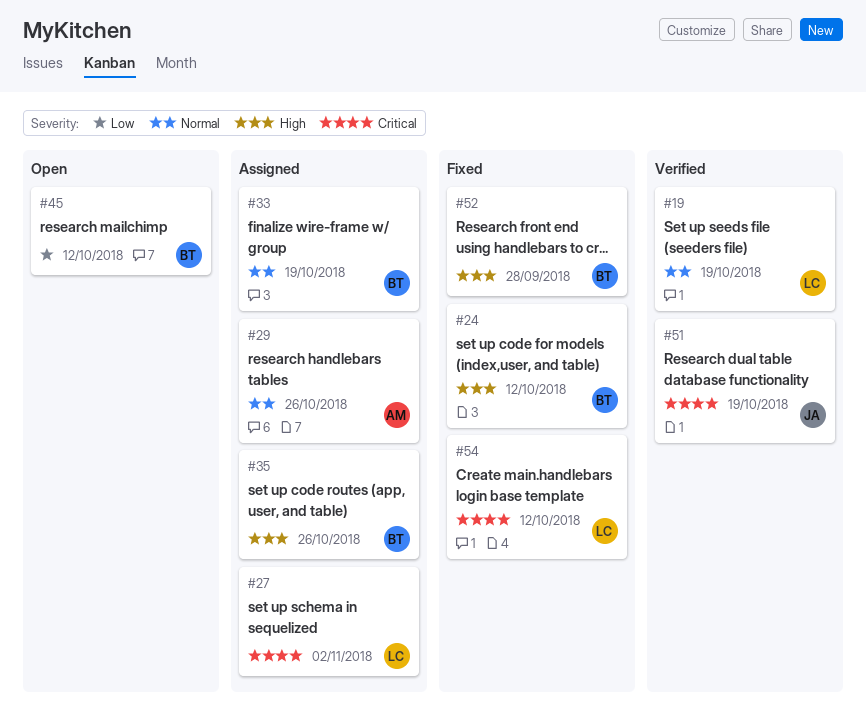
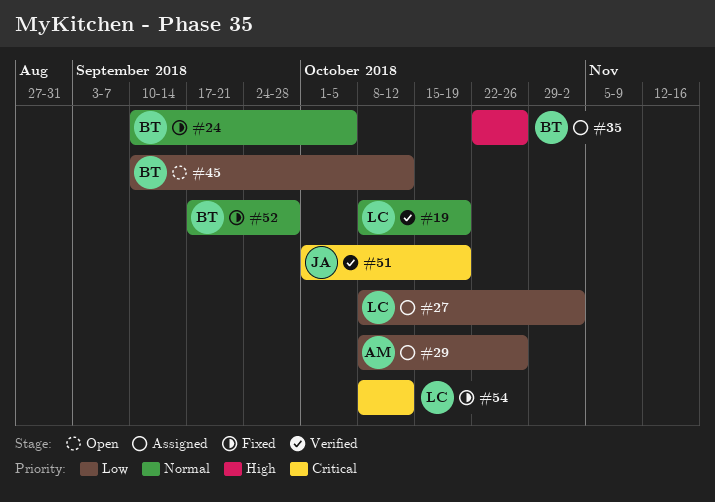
#24, priority: High -> Normal
#24, due: Oct 12 -> Oct 5
#27, priority: Critical -> Low
#29, priority: Normal -> Low
#33: present -> none
#52, priority: High -> Normal

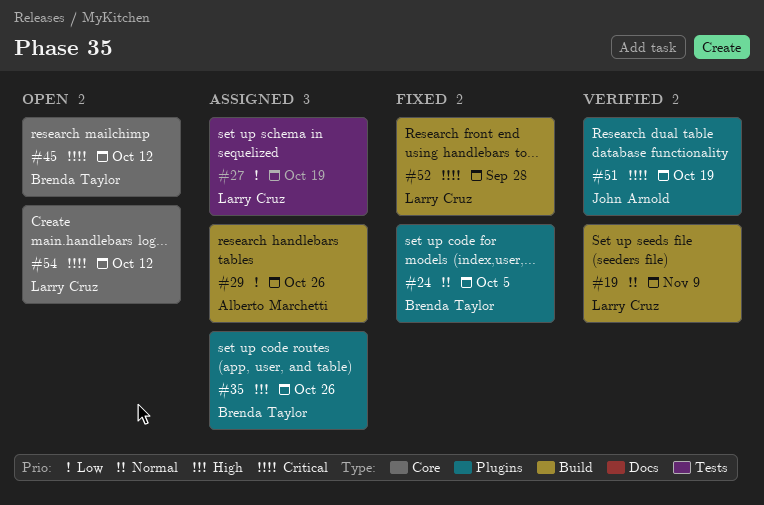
#19, due: Oct 19 -> Nov 9
#27, due: Nov 2 -> Oct 19
#45, priority: Low -> Critical
#52, owner: Brenda Taylor -> Larry Cruz
#52, priority: Normal -> Critical
#54, status: Fixed -> Open

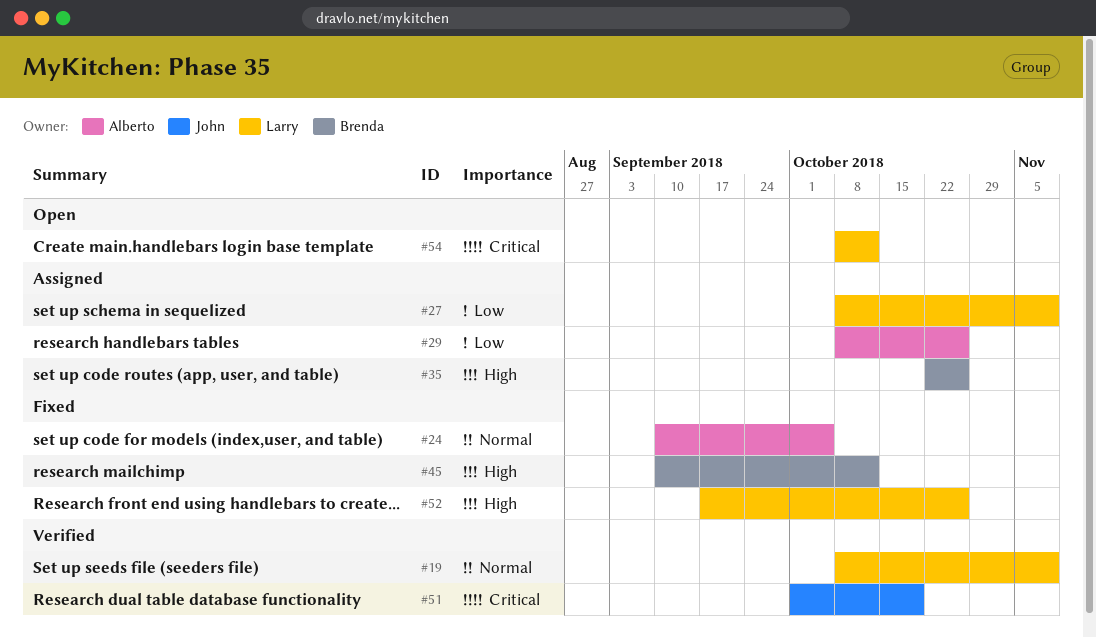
#24, owner: Brenda Taylor -> Alberto Marchetti
#27, due: Oct 19 -> Nov 9
#45, status: Open -> Fixed
#45, priority: Critical -> High
#52, priority: Critical -> High
#52, due: Sep 28 -> Oct 26

